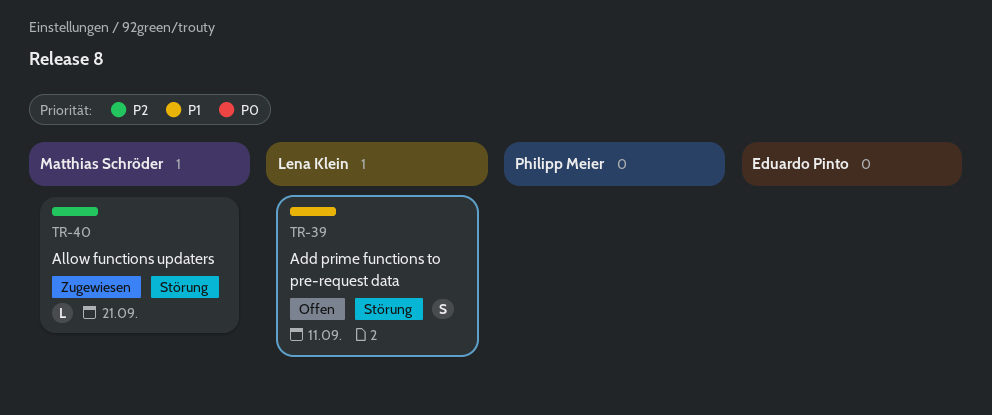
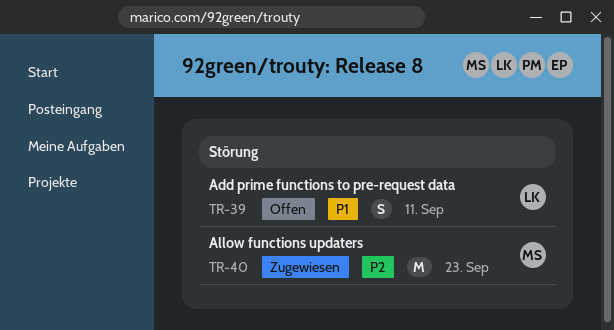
TR-40, estimate: L -> M
TR-40, due: Sep 21 -> Sep 23

